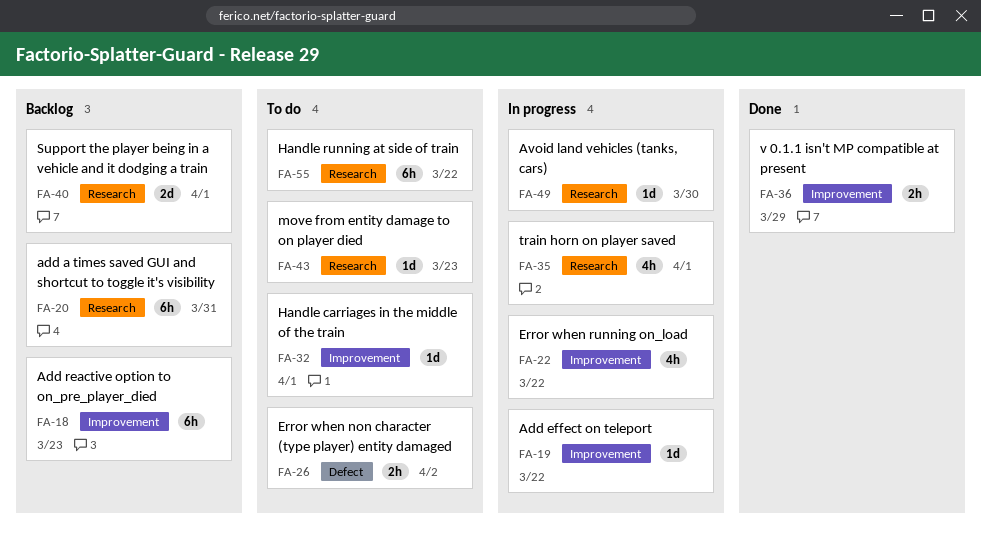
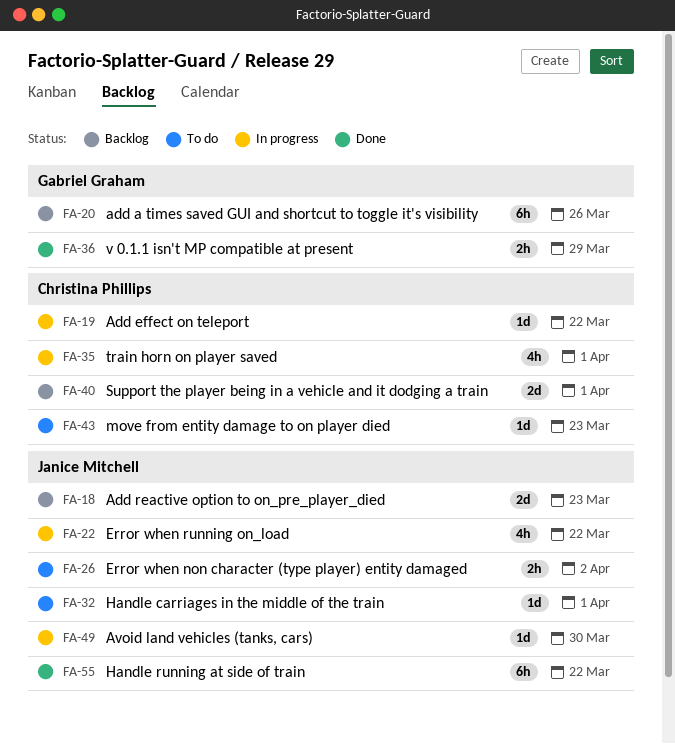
FA-18, estimate: 6h -> 2d
FA-20, due: Mar 31 -> Mar 26
FA-55, status: To do -> Done

